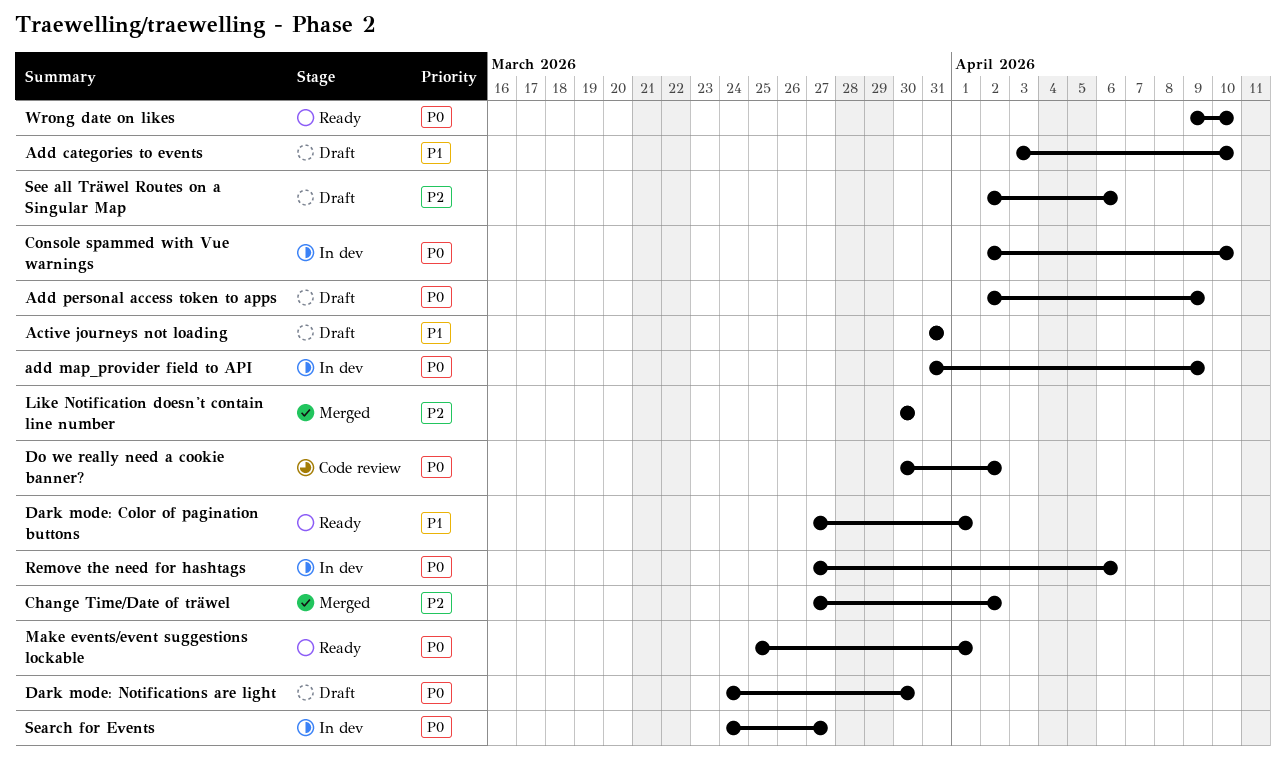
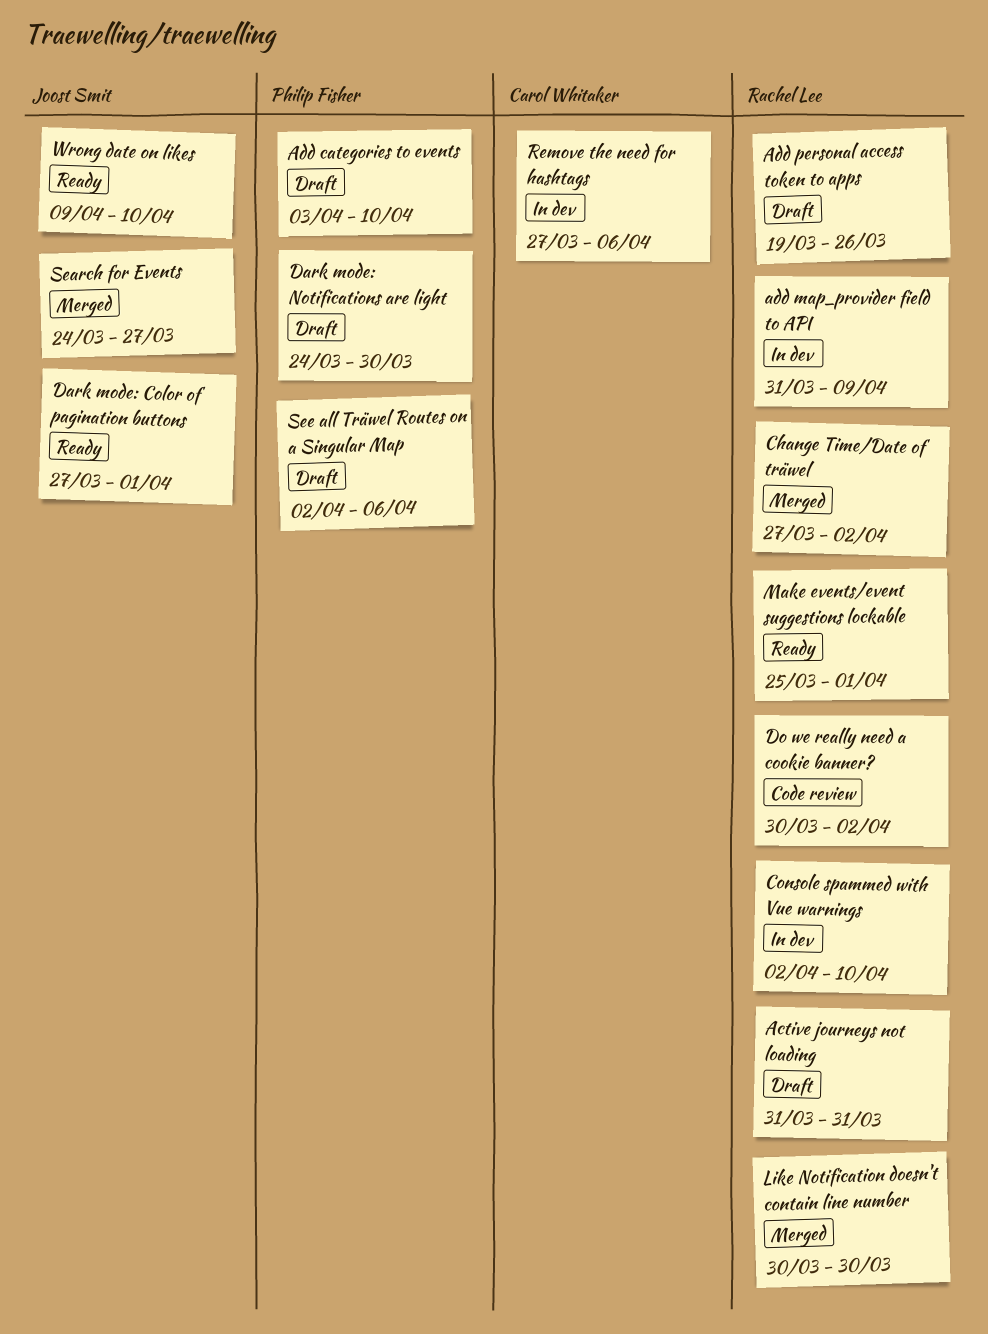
Add personal access token to apps, start: Apr 2 -> Mar 19
Add personal access token to apps, due: Apr 9 -> Mar 26
Search for Events, status: In dev -> Merged

